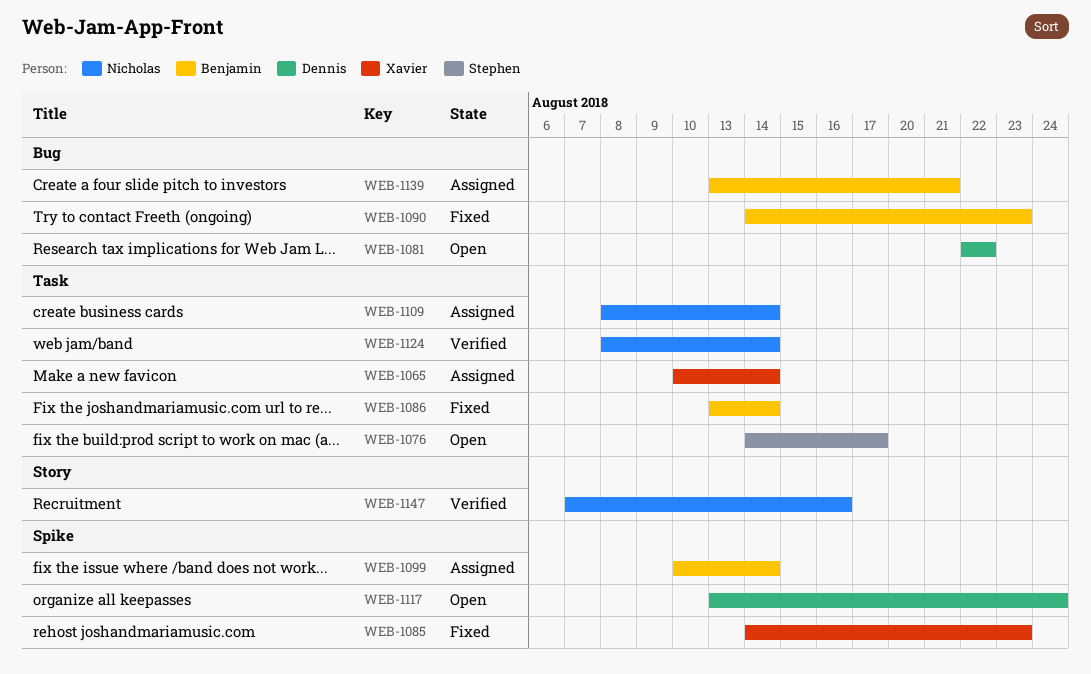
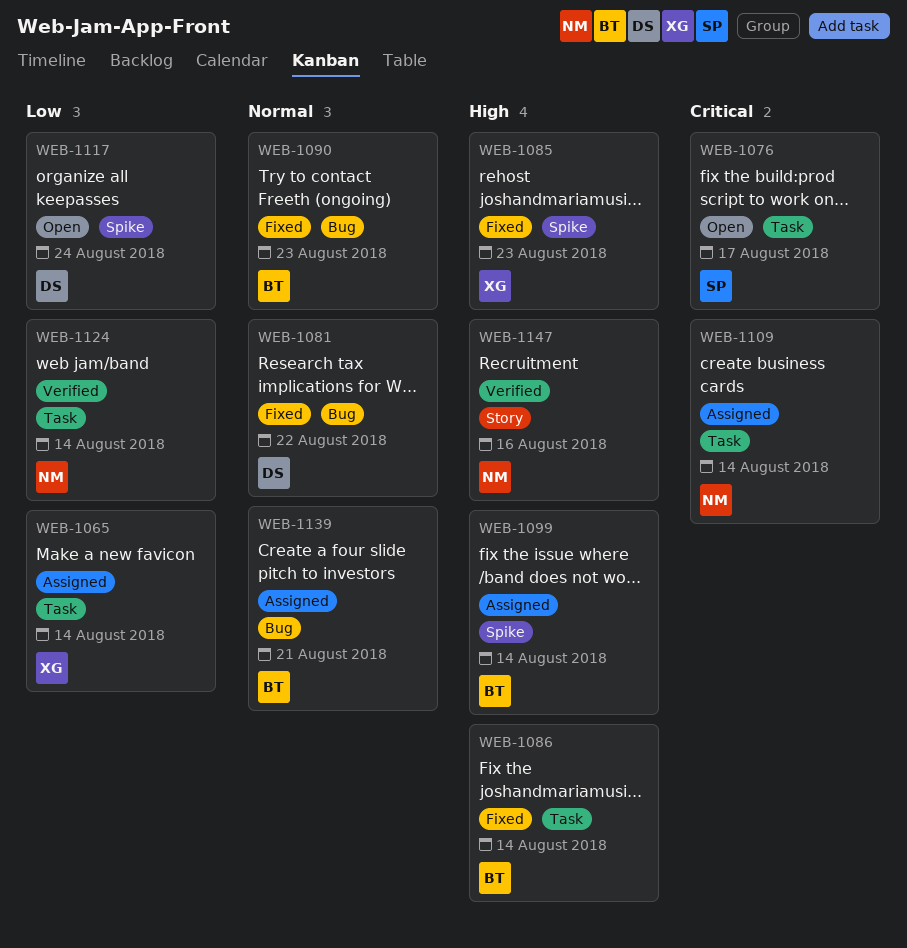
WEB-1081, status: Open -> Fixed

